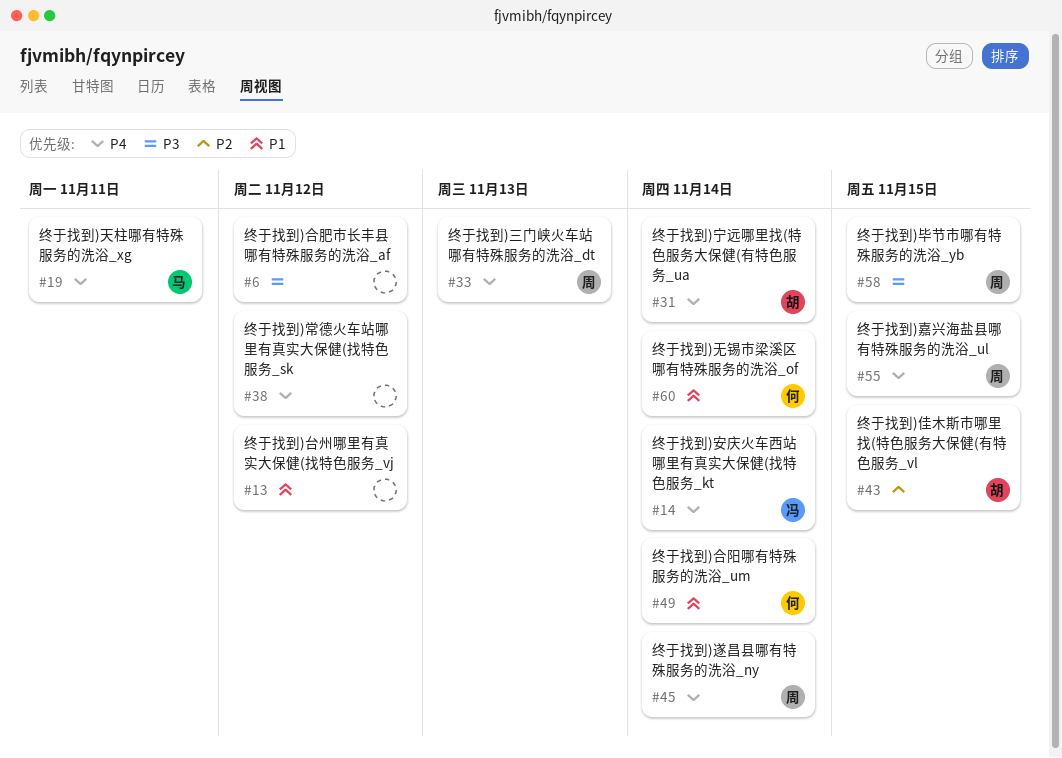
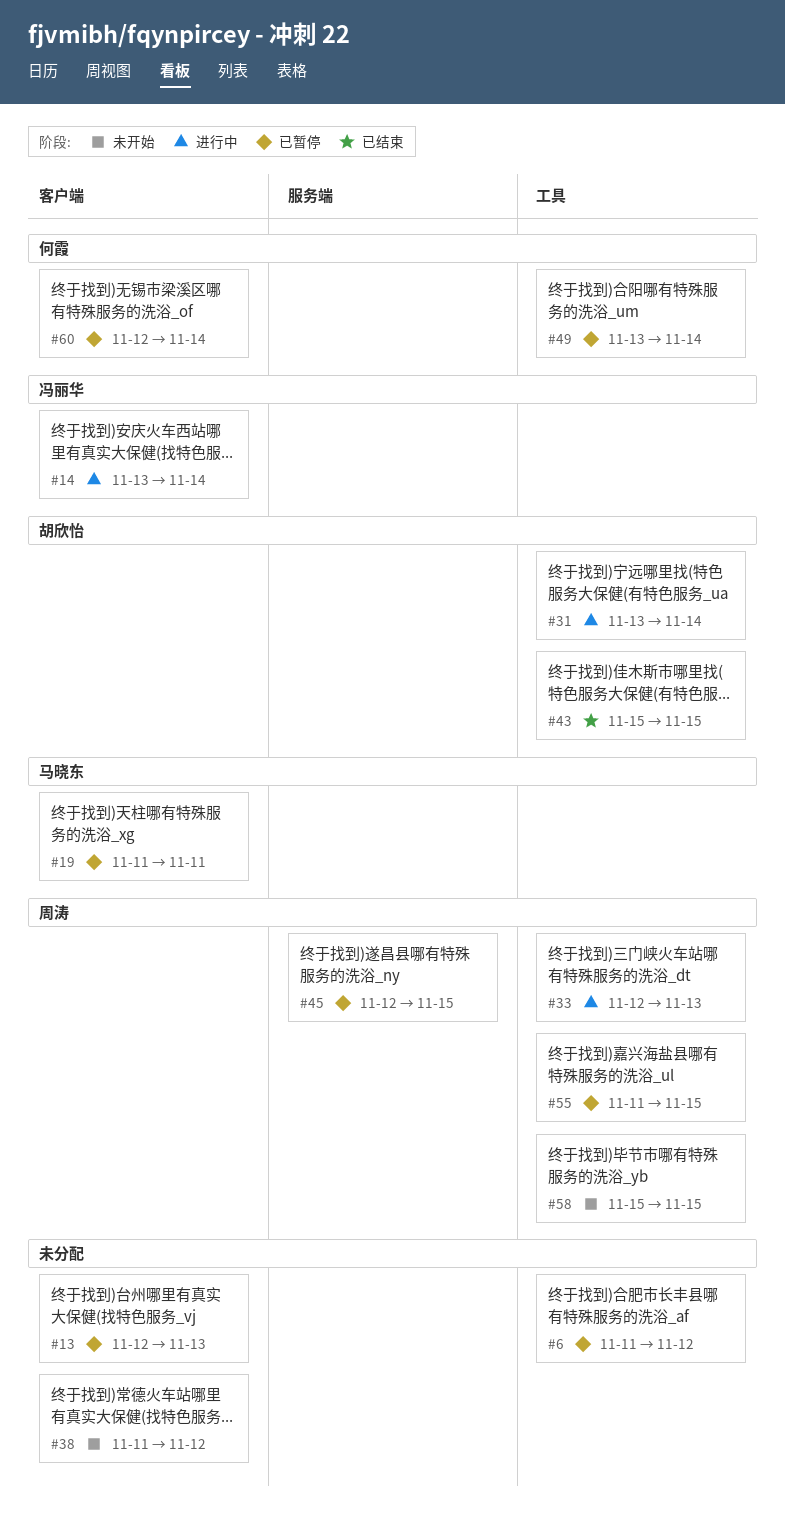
#13, due: Nov 12 -> Nov 13
#45, due: Nov 14 -> Nov 15

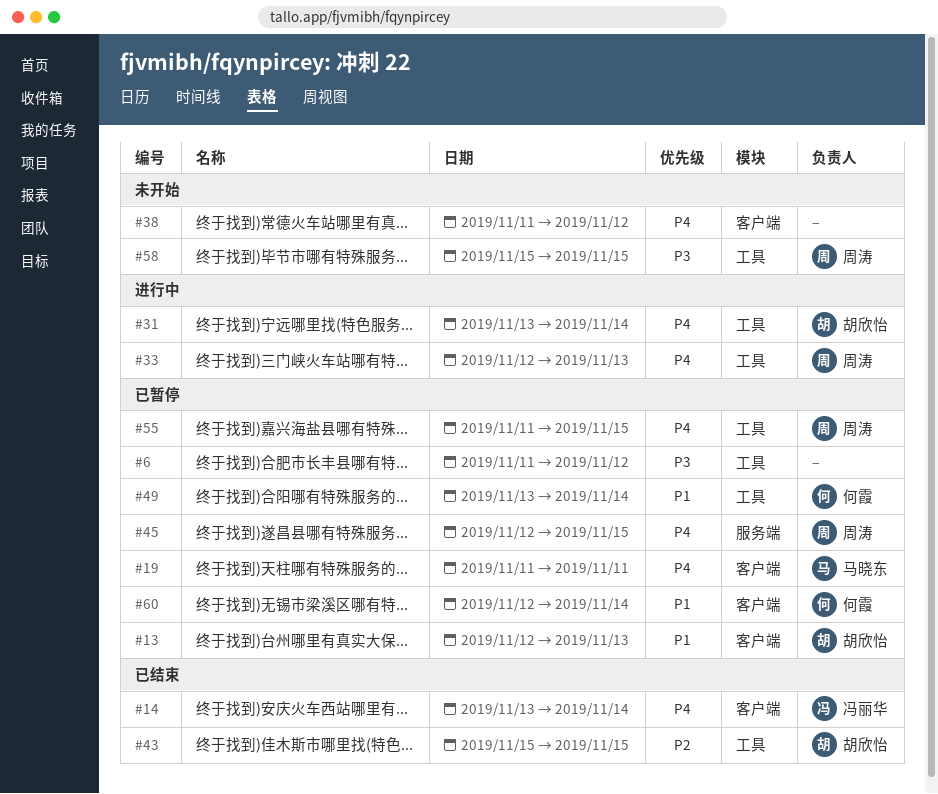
#13, owner: none -> 胡欣怡
#14, status: 进行中 -> 已结束

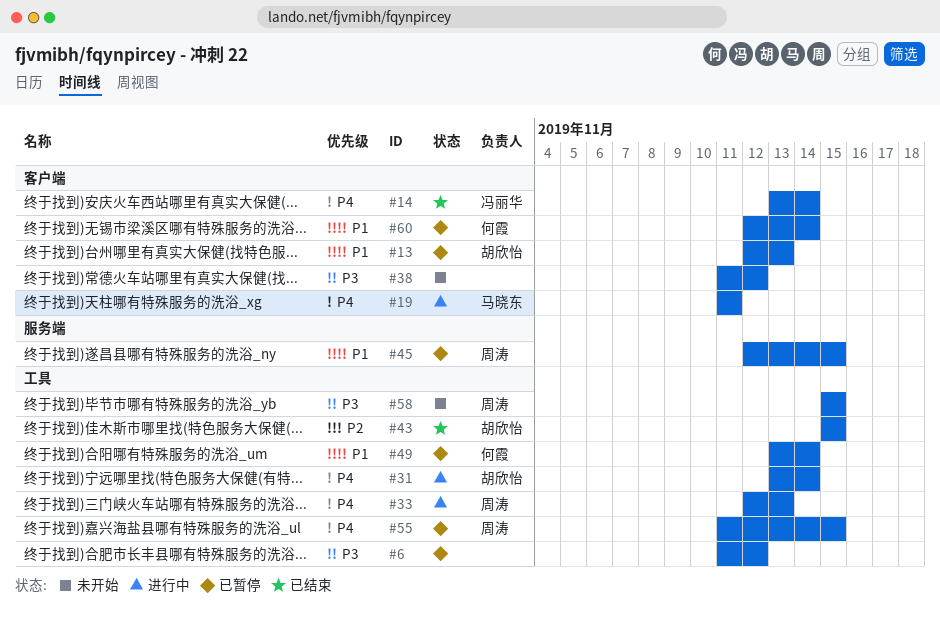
#19, status: 已暂停 -> 进行中
#38, priority: P4 -> P3
#45, priority: P4 -> P1

